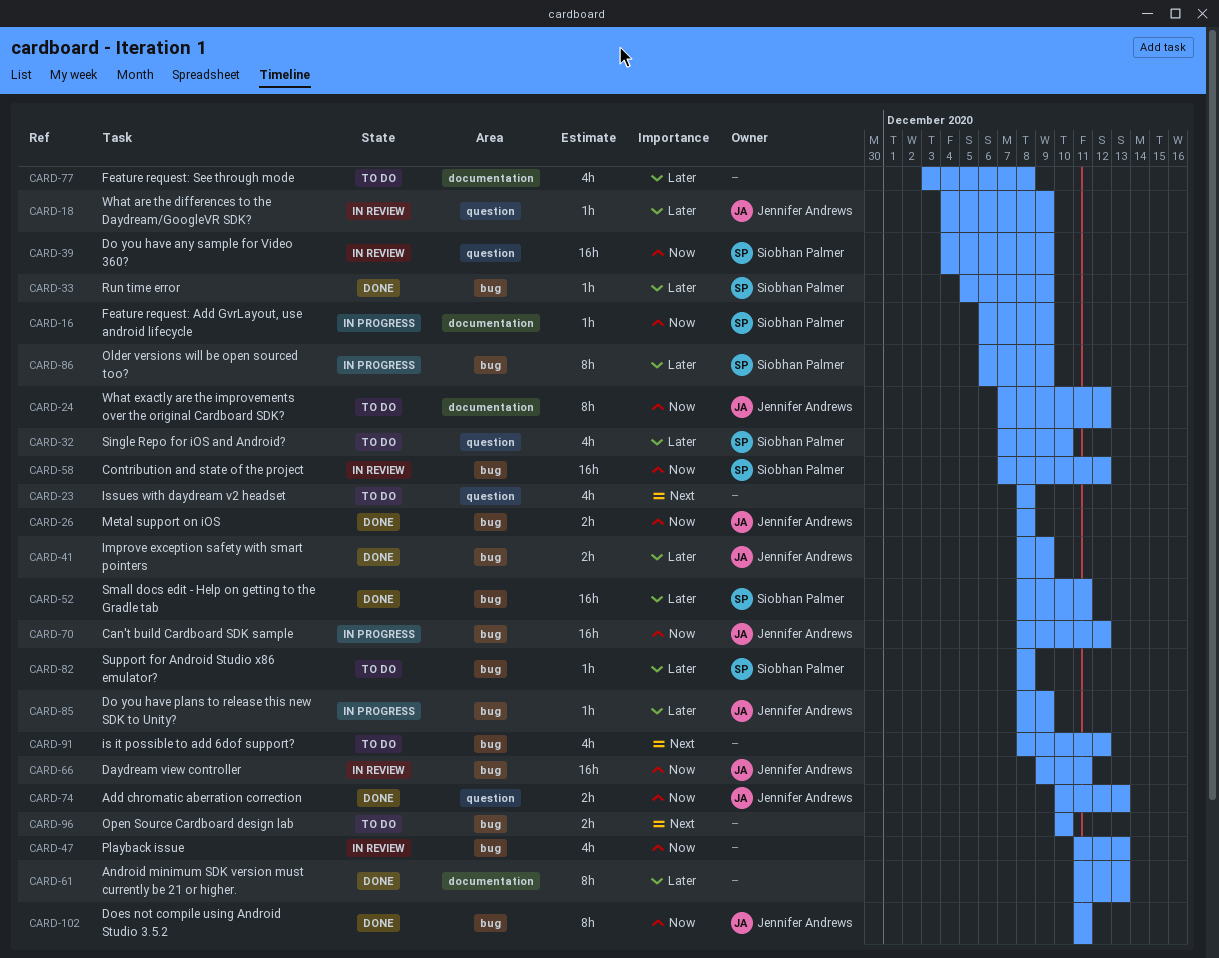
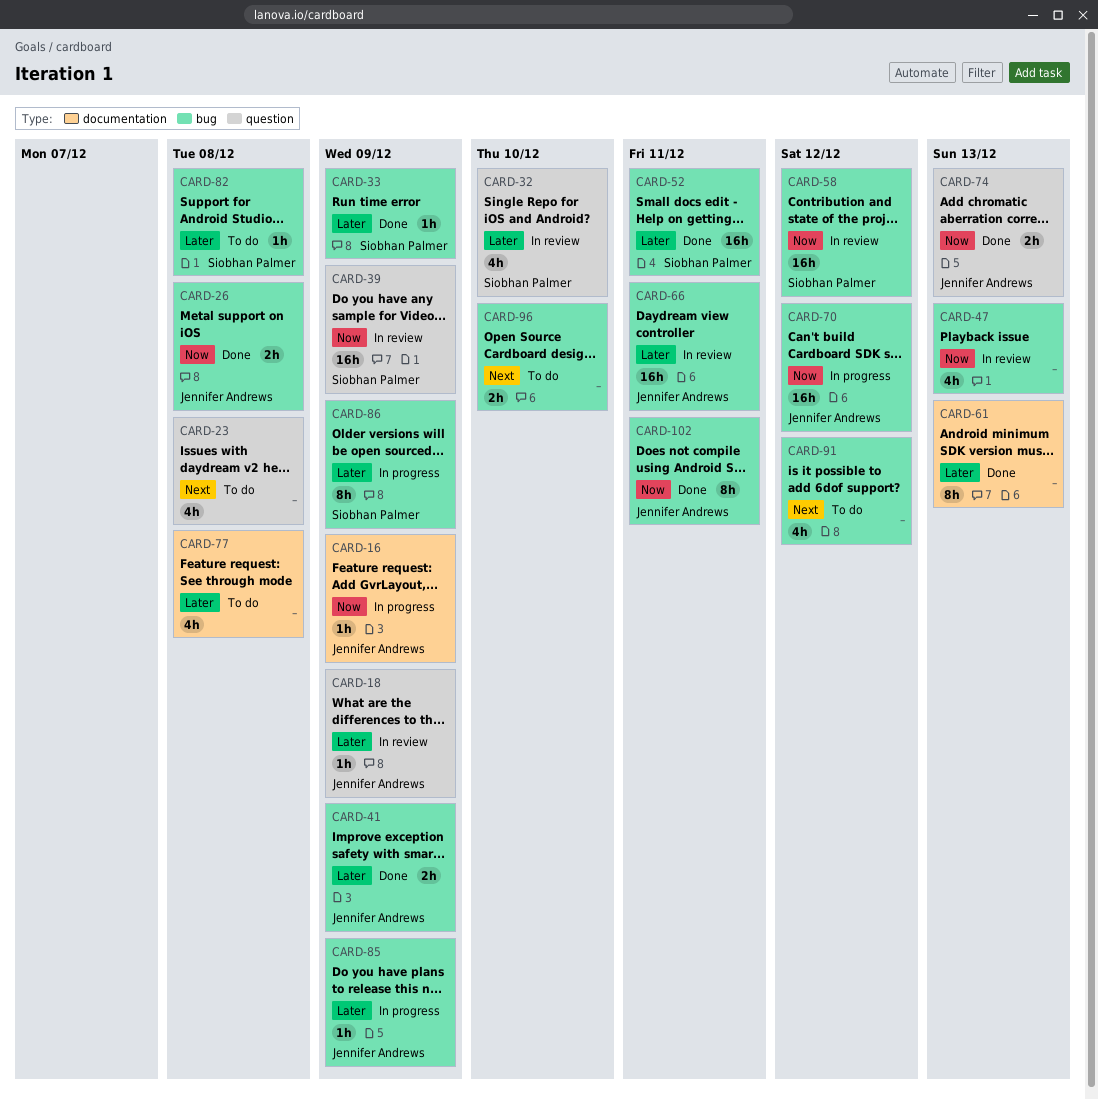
CARD-16, owner: Siobhan Palmer -> Jennifer Andrews
CARD-24: present -> none
CARD-32, status: To do -> In review
CARD-66, priority: Now -> Later

